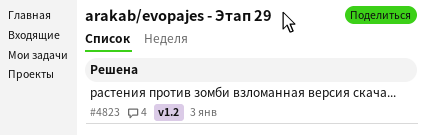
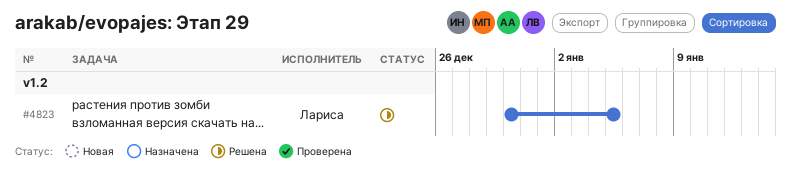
#4823, due: Jan 3 -> Jan 5

